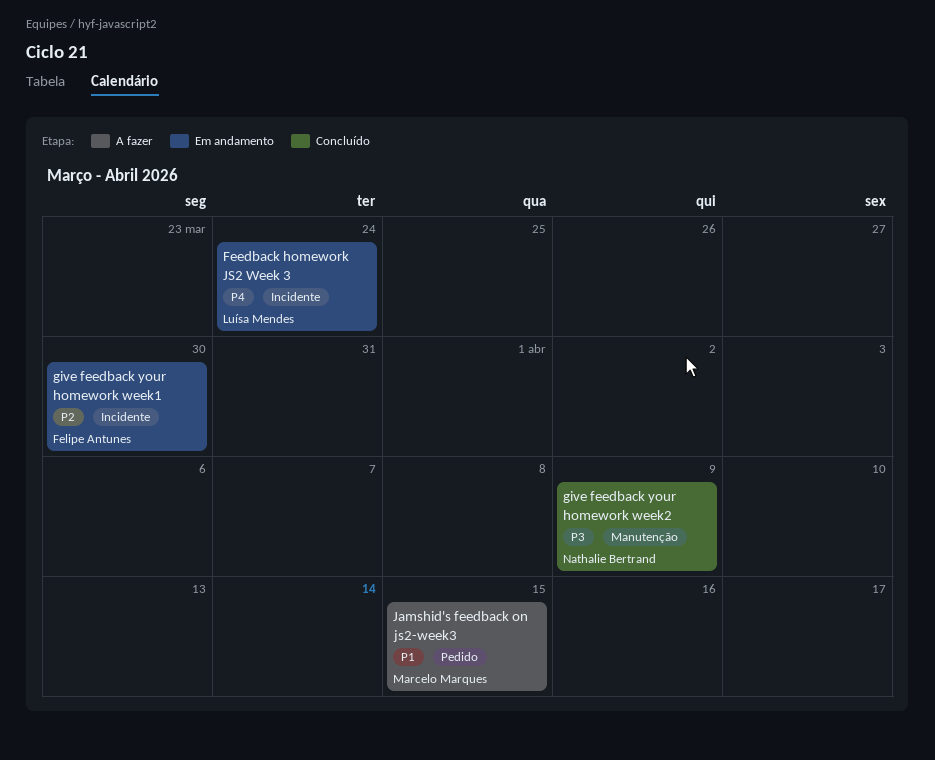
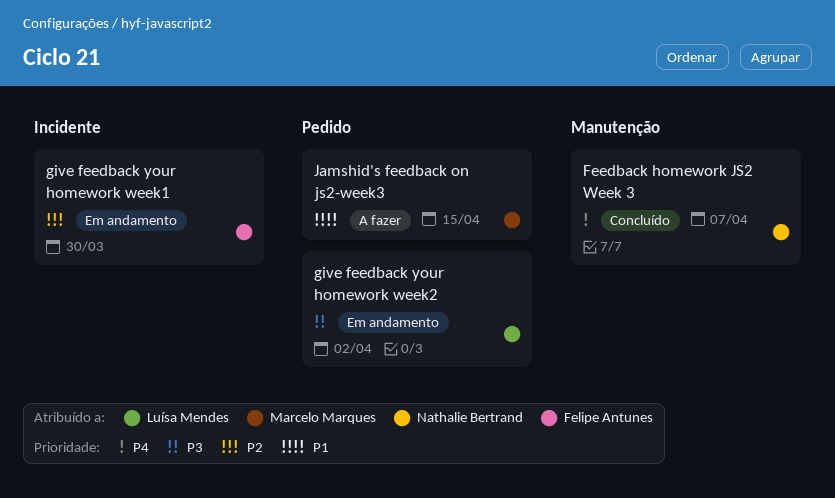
Feedback homework JS2 Week 3, status: Em andamento -> Concluído
Feedback homework JS2 Week 3, owner: Luísa Mendes -> Nathalie Bertrand
Feedback homework JS2 Week 3, label: Incidente -> Manutenção
Feedback homework JS2 Week 3, due: Mar 24 -> Apr 7
give feedback your homework week2, status: Concluído -> Em andamento
give feedback your homework week2, owner: Nathalie Bertrand -> Luísa Mendes
give feedback your homework week2, label: Manutenção -> Pedido
give feedback your homework week2, due: Apr 9 -> Apr 2

